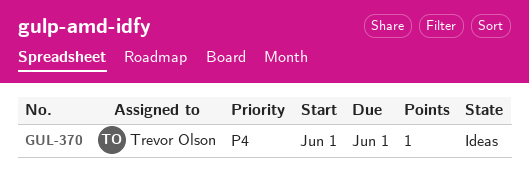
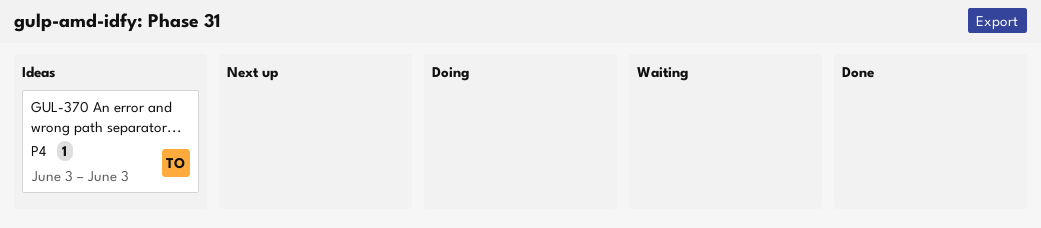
GUL-370, start: Jun 1 -> Jun 3
GUL-370, due: Jun 1 -> Jun 3

